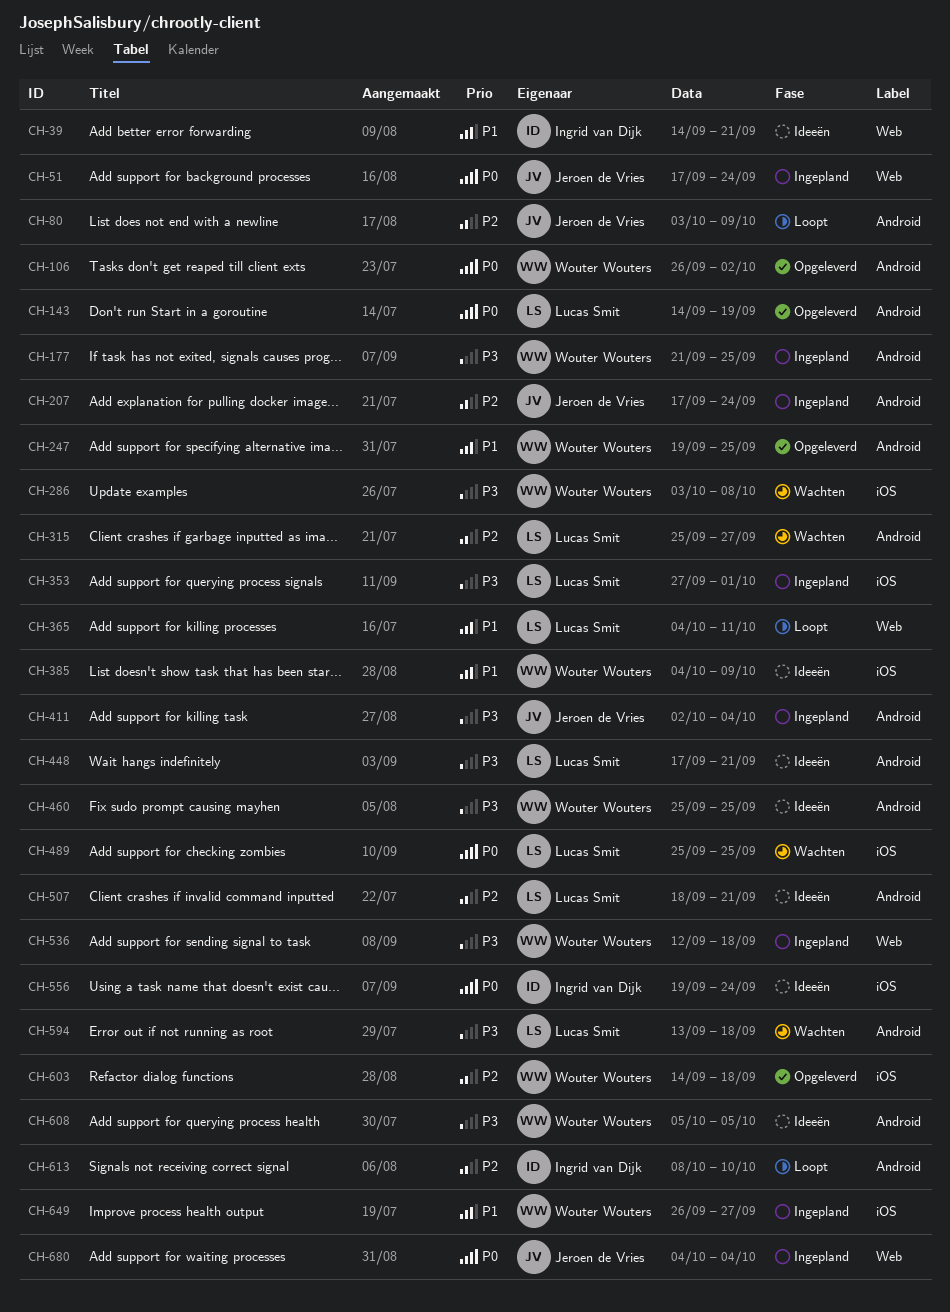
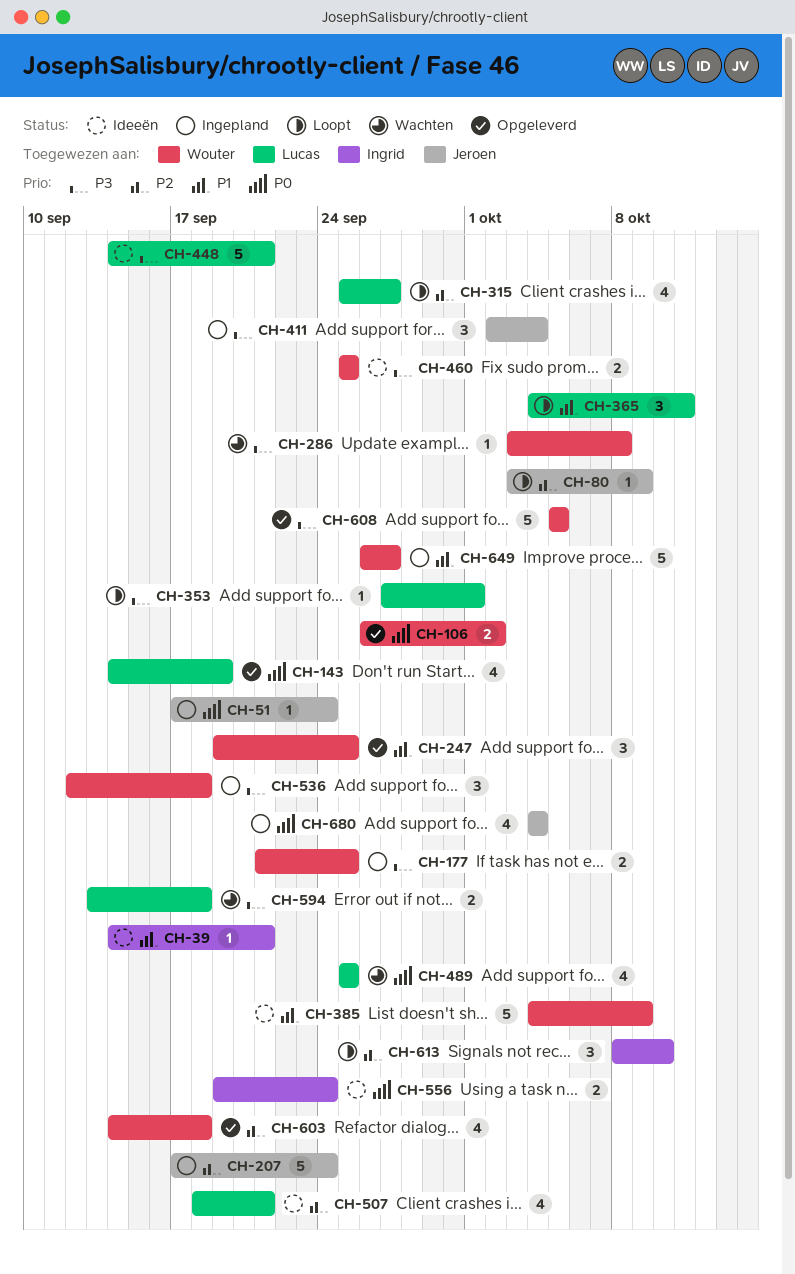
CH-315, status: Wachten -> Loopt
CH-353, status: Ingepland -> Loopt
CH-448, start: Sep 17 -> Sep 14
CH-608, status: Ideeën -> Opgeleverd

